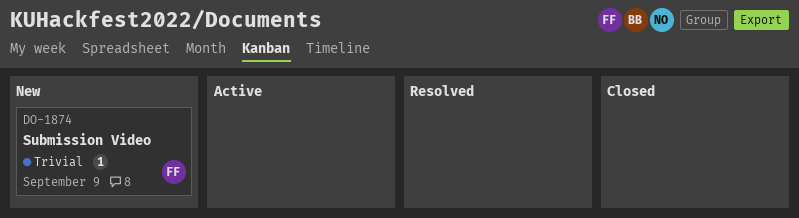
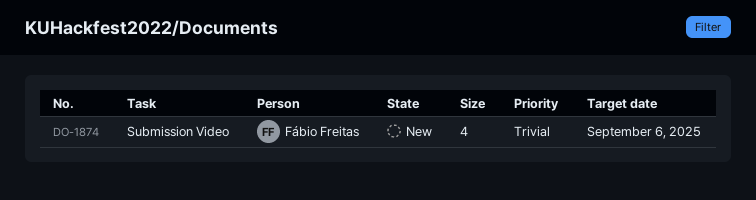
DO-1874, estimate: 1 -> 4
DO-1874, due: Sep 9 -> Sep 6

